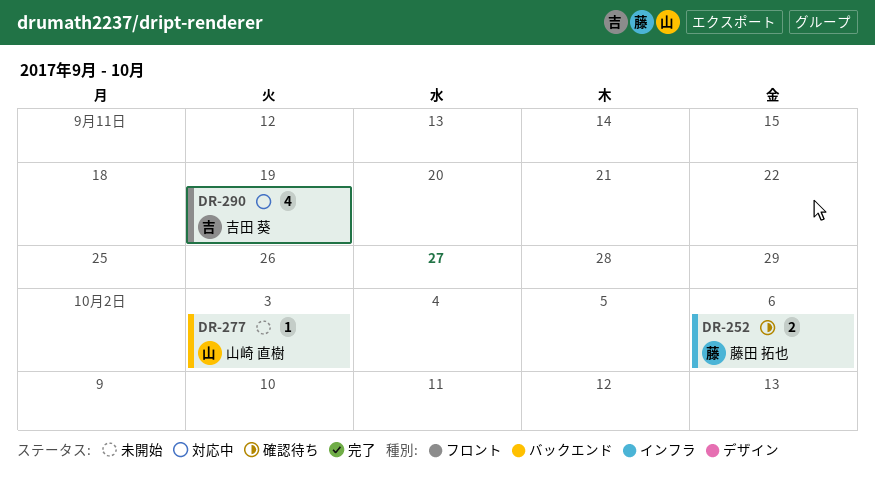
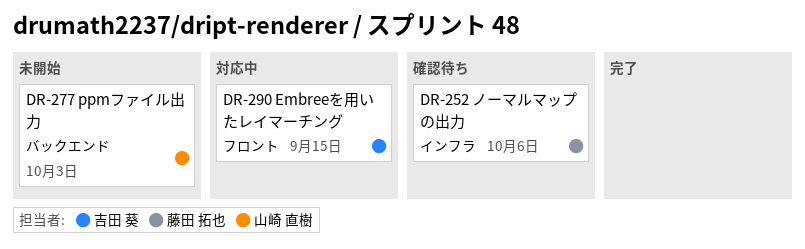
DR-290, due: Sep 19 -> Sep 15

